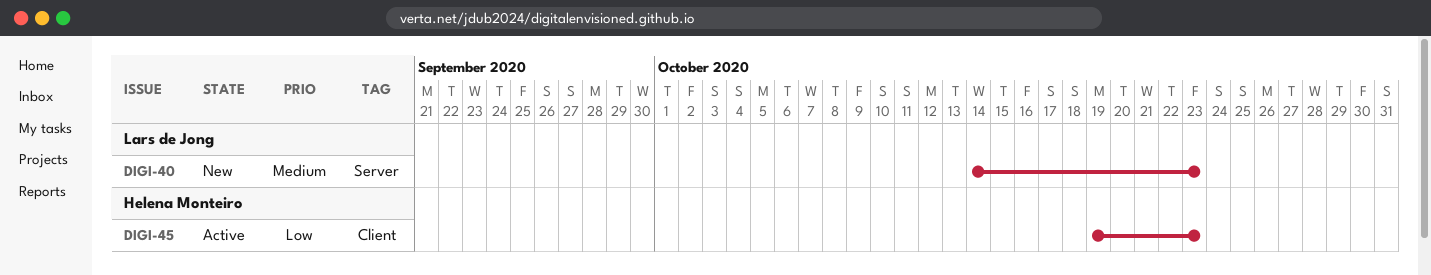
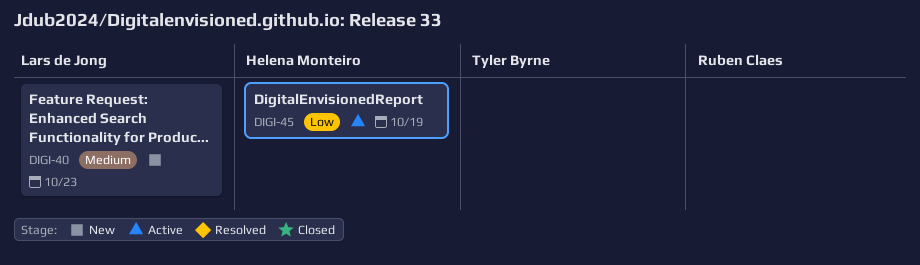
DIGI-45, due: Oct 23 -> Oct 19

